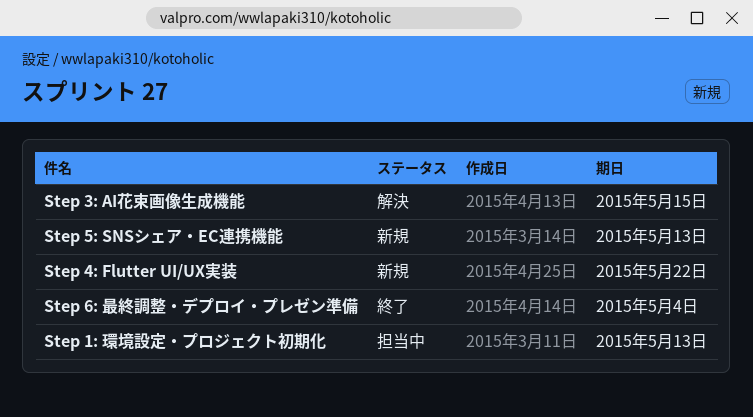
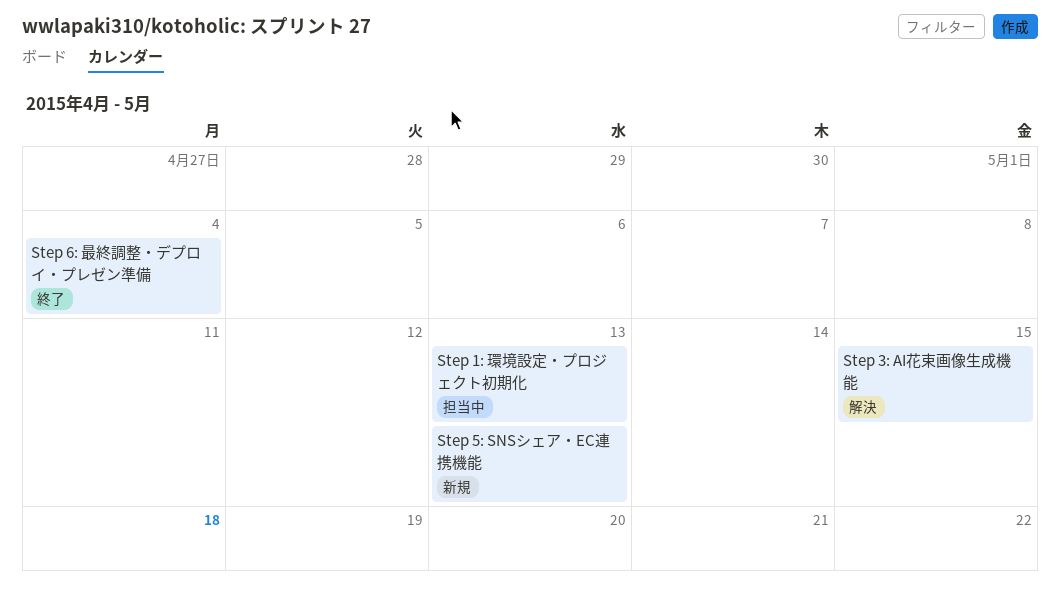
Step 4: Flutter UI/UX実装: present -> none

